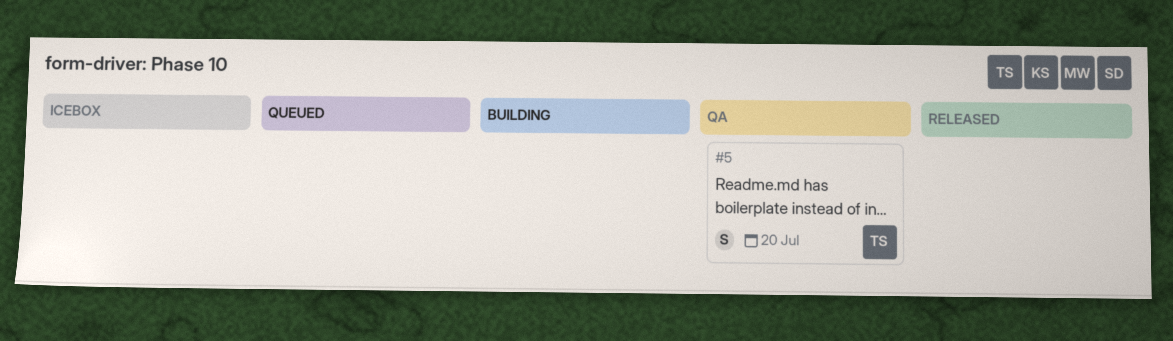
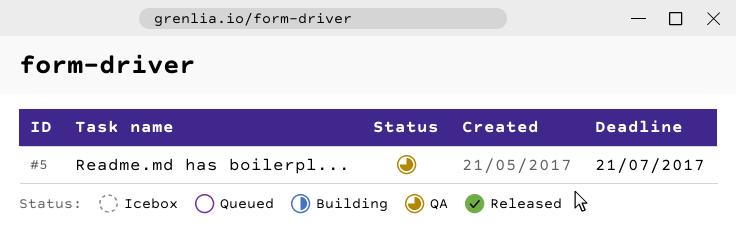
#5, due: Jul 20 -> Jul 21

